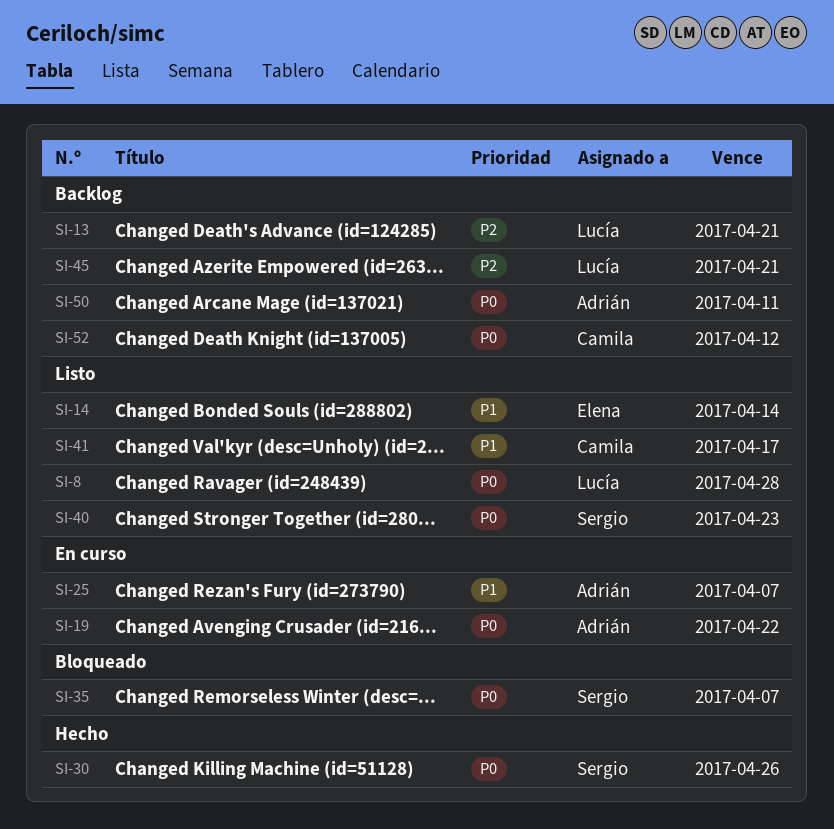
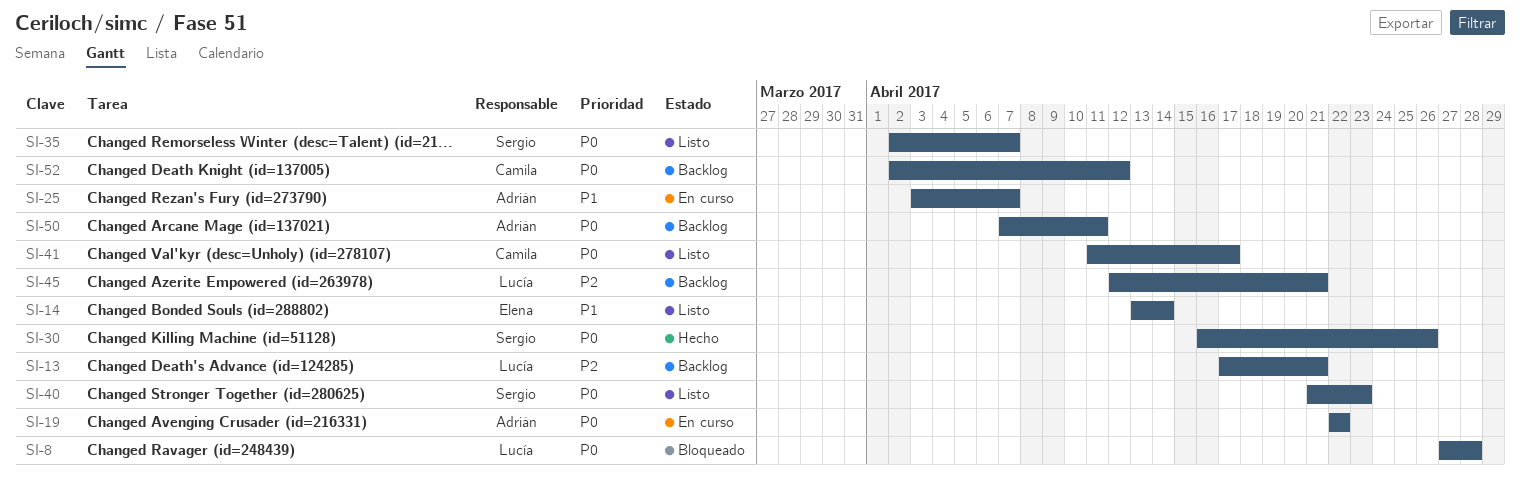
SI-8, status: Listo -> Bloqueado
SI-35, status: Bloqueado -> Listo
SI-41, priority: P1 -> P0

